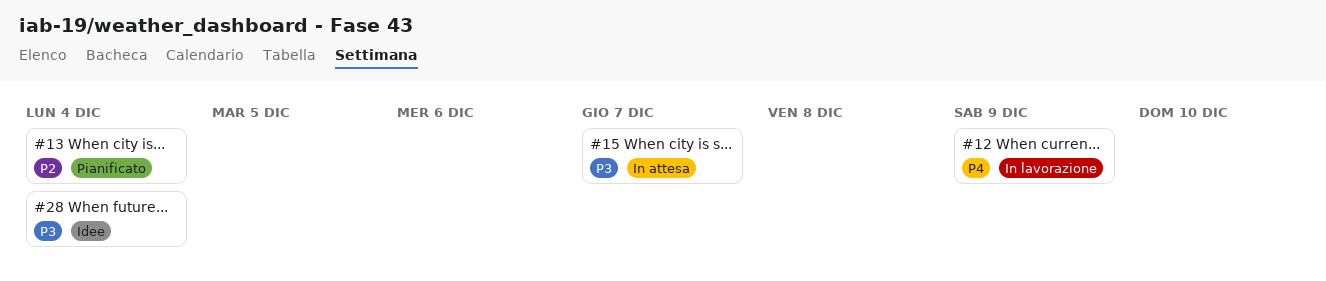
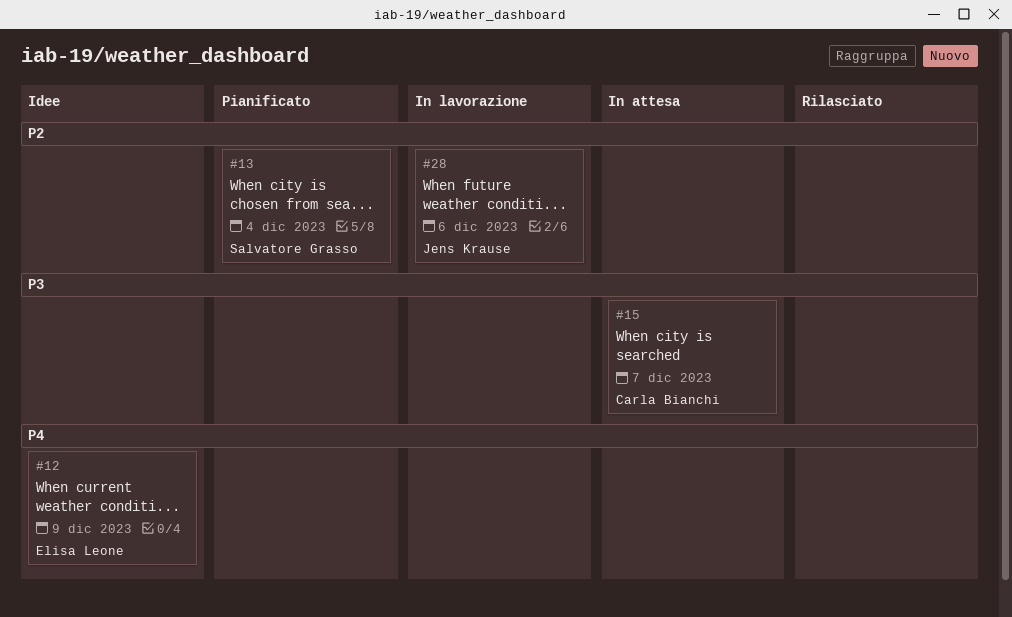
#12, status: In lavorazione -> Idee
#28, status: Idee -> In lavorazione
#28, priority: P3 -> P2
#28, due: Dec 4 -> Dec 6

